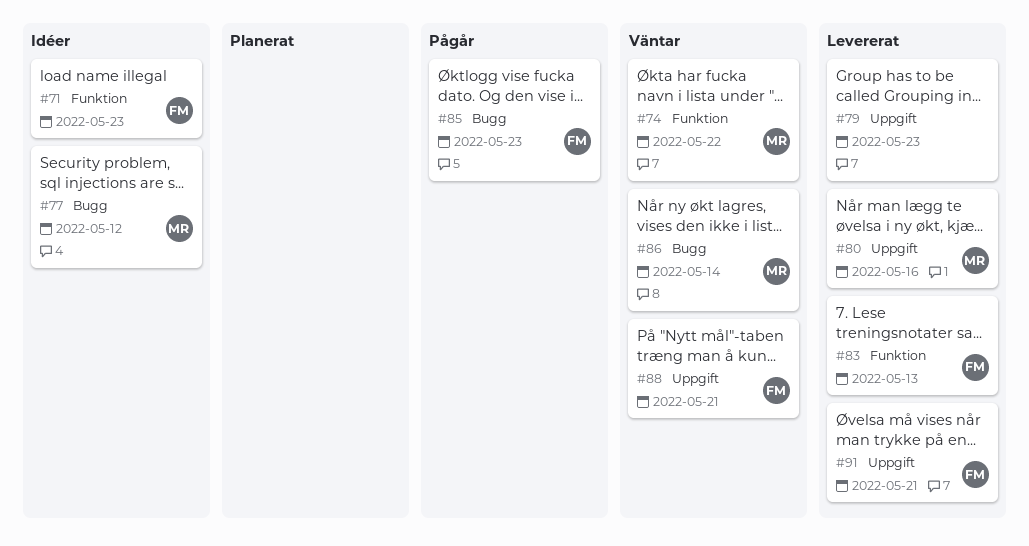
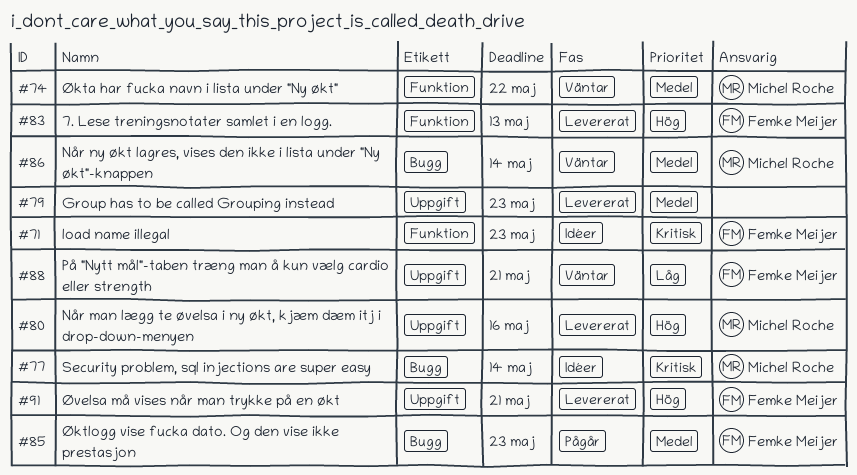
#77, due: May 12 -> May 14

